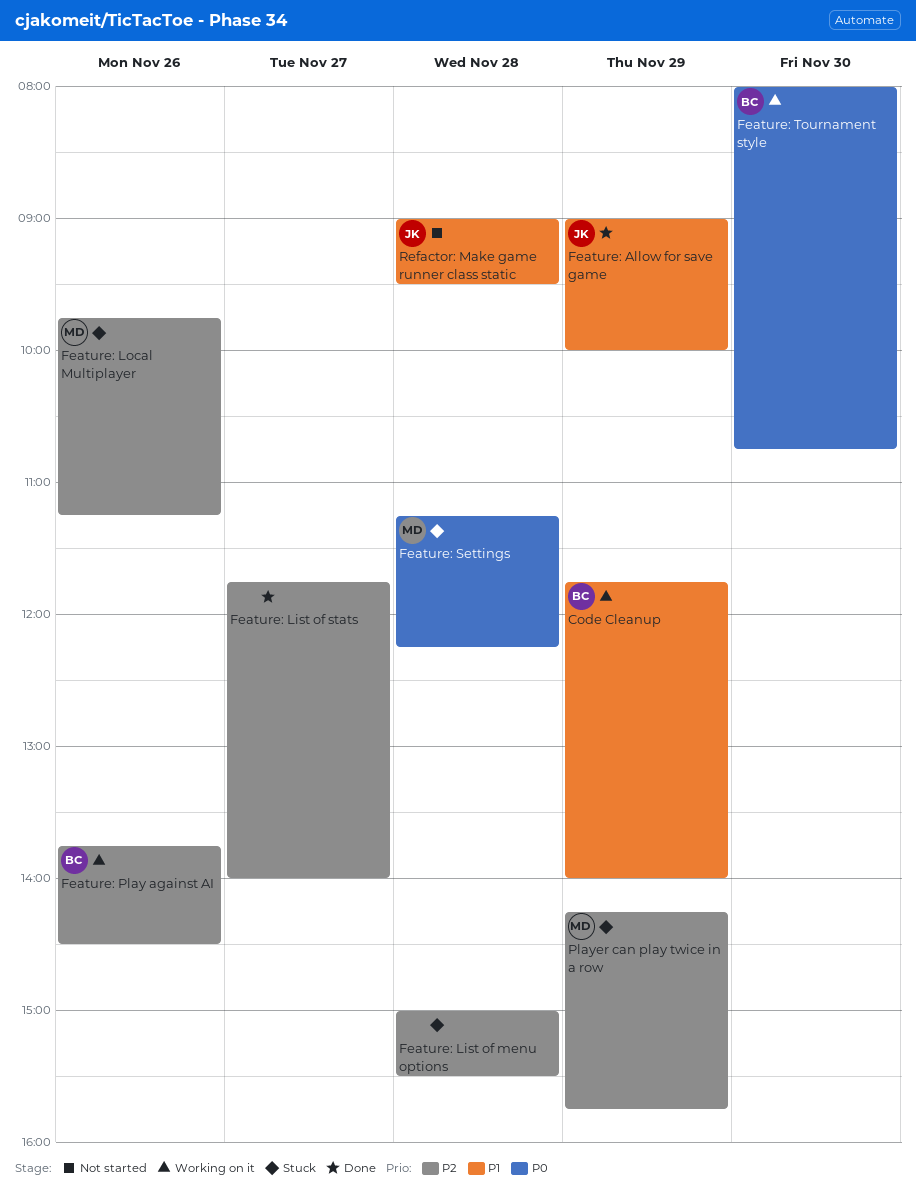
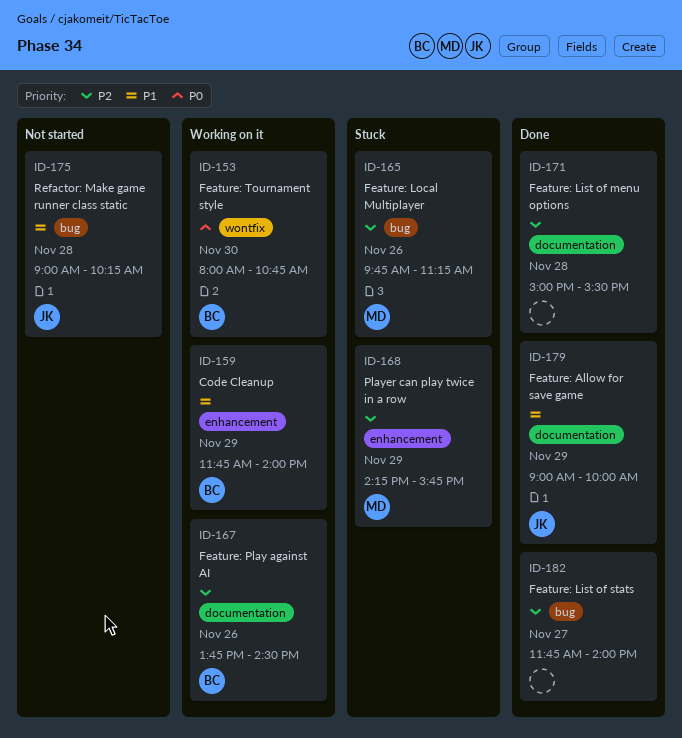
Feature: List of menu options, status: Stuck -> Done
Feature: Settings: present -> none
Refactor: Make game runner class static, ends: 09:30 -> 10:15

